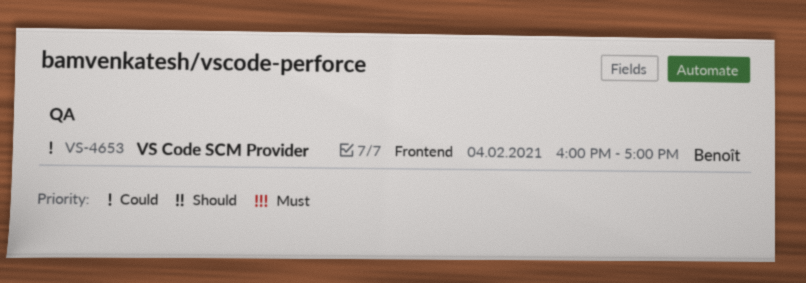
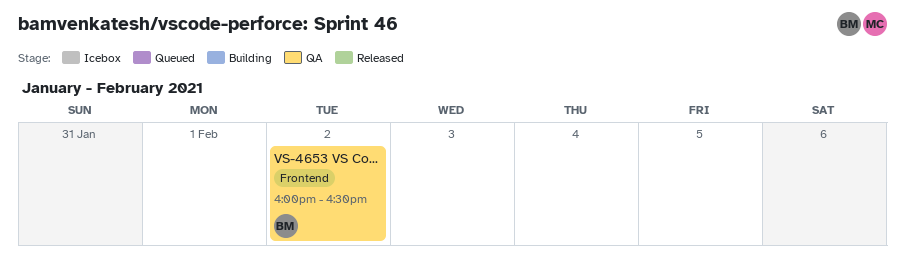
VS-4653, day: Feb 4 -> Feb 2
VS-4653, ends: 17:00 -> 16:30

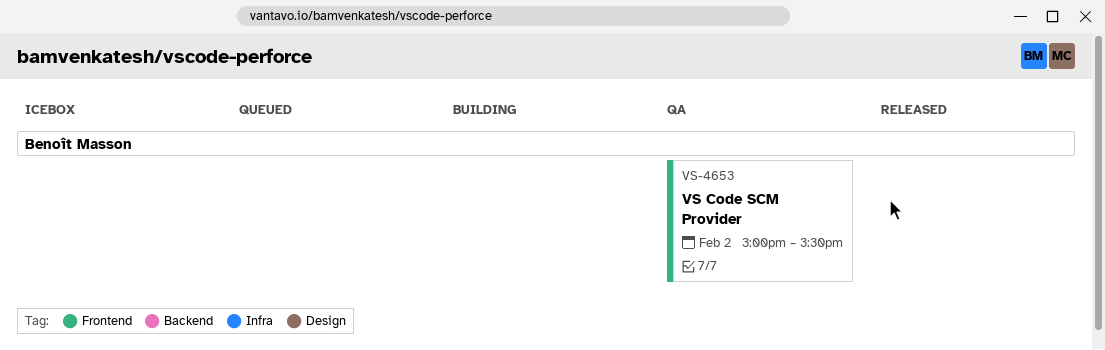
VS-4653, begins: 16:00 -> 15:00
VS-4653, ends: 16:30 -> 15:30

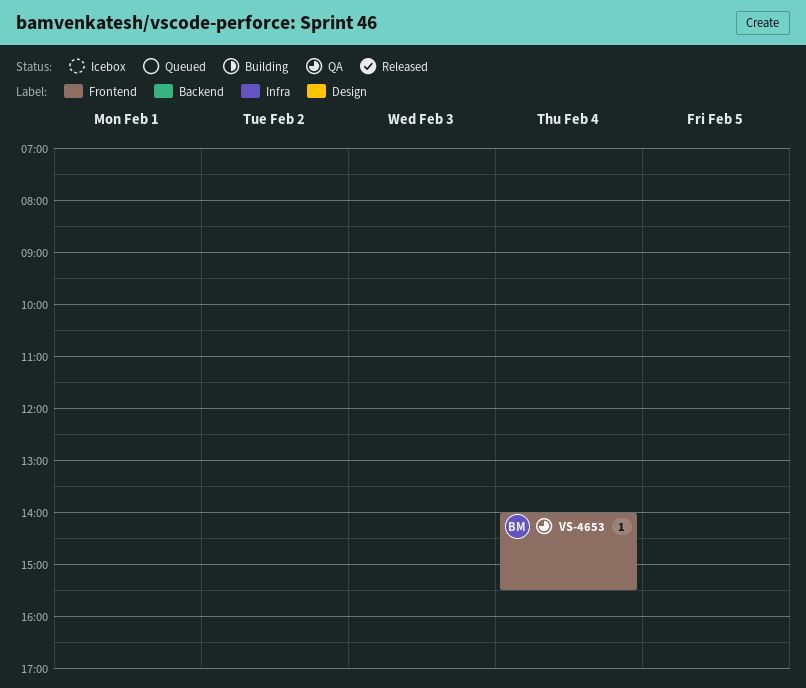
VS-4653, day: Feb 2 -> Feb 4
VS-4653, begins: 15:00 -> 14:00

